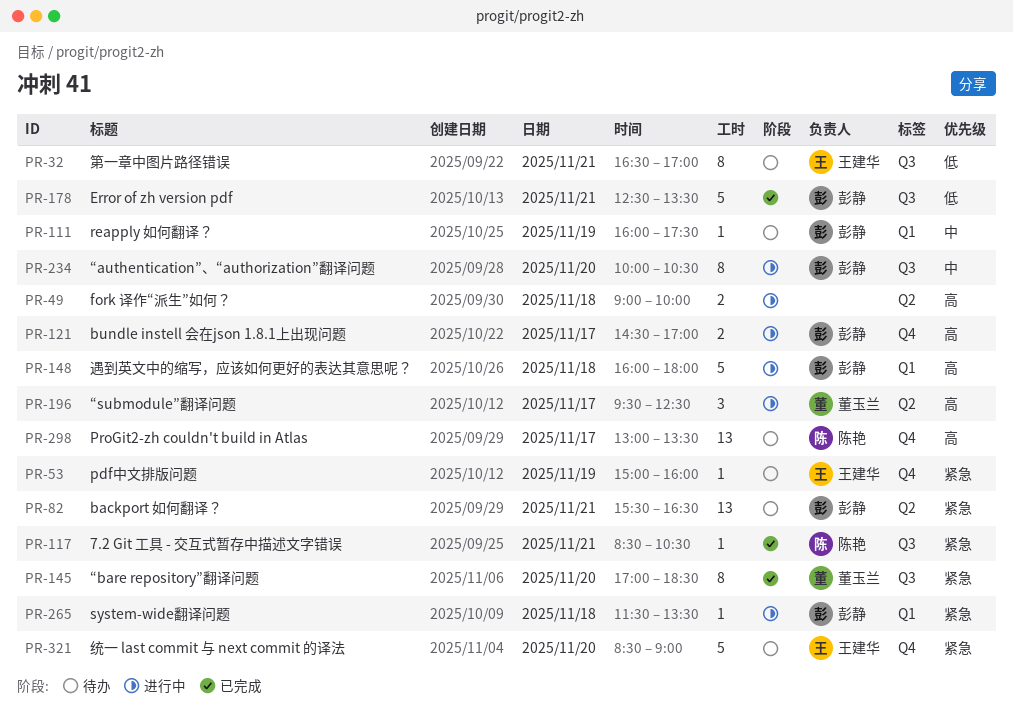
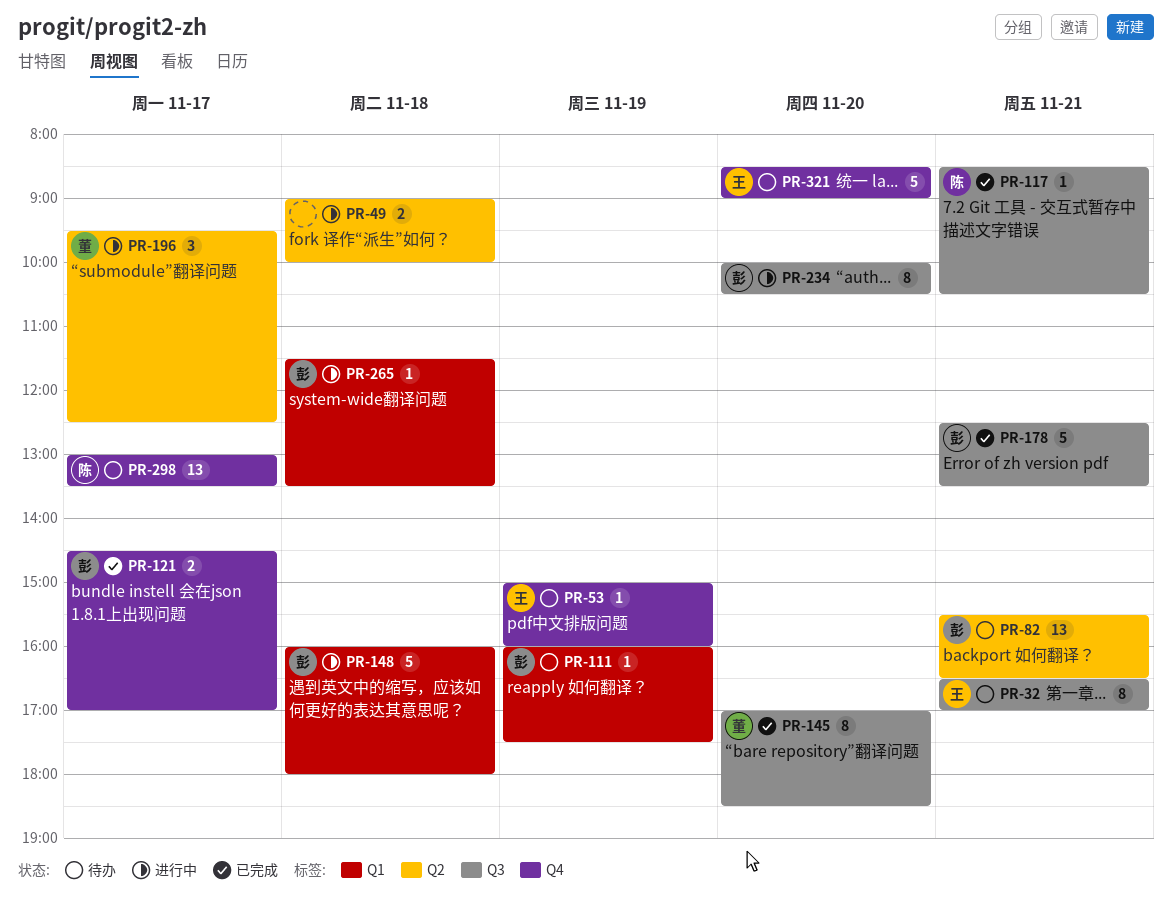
PR-121, status: 进行中 -> 已完成

